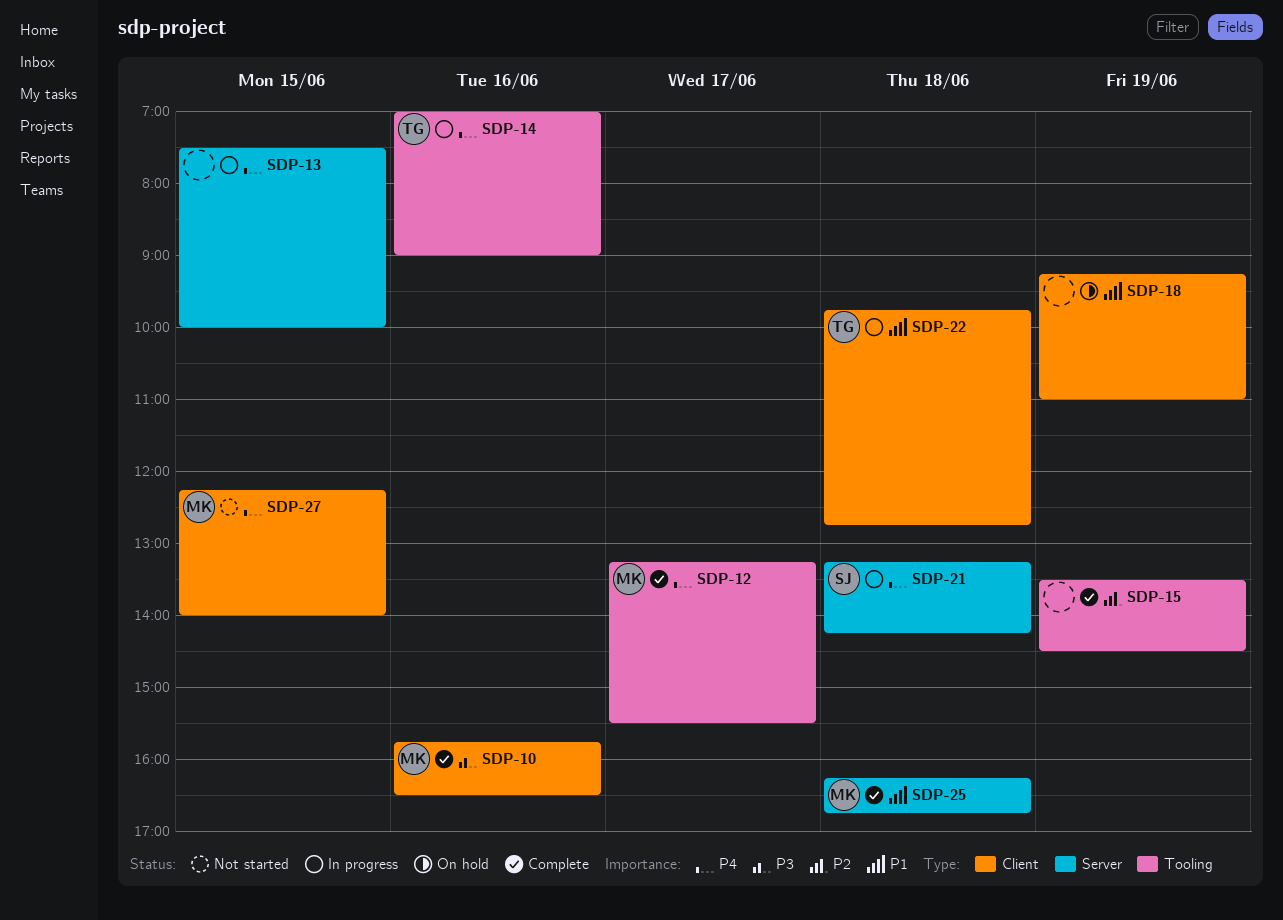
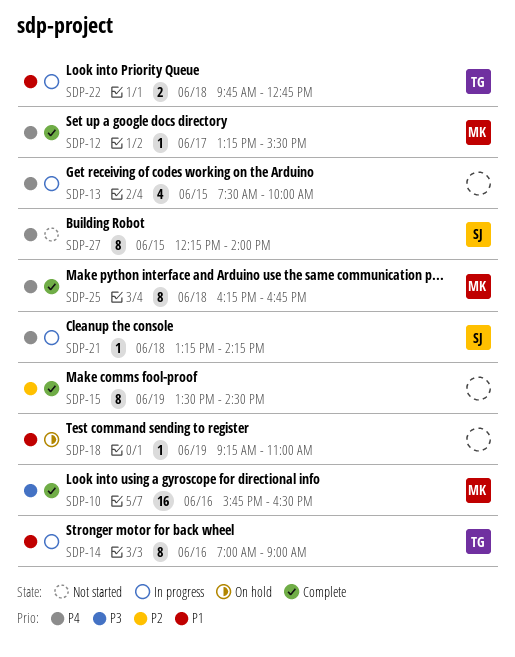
SDP-14, priority: P4 -> P1
SDP-25, priority: P1 -> P4
SDP-27, owner: MK -> SJ

